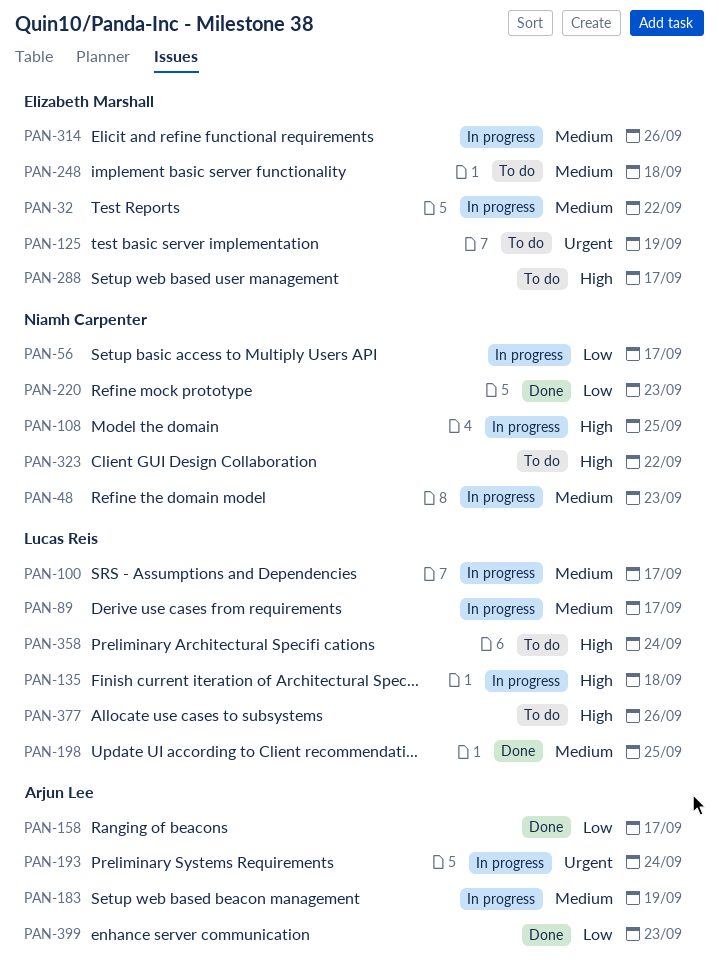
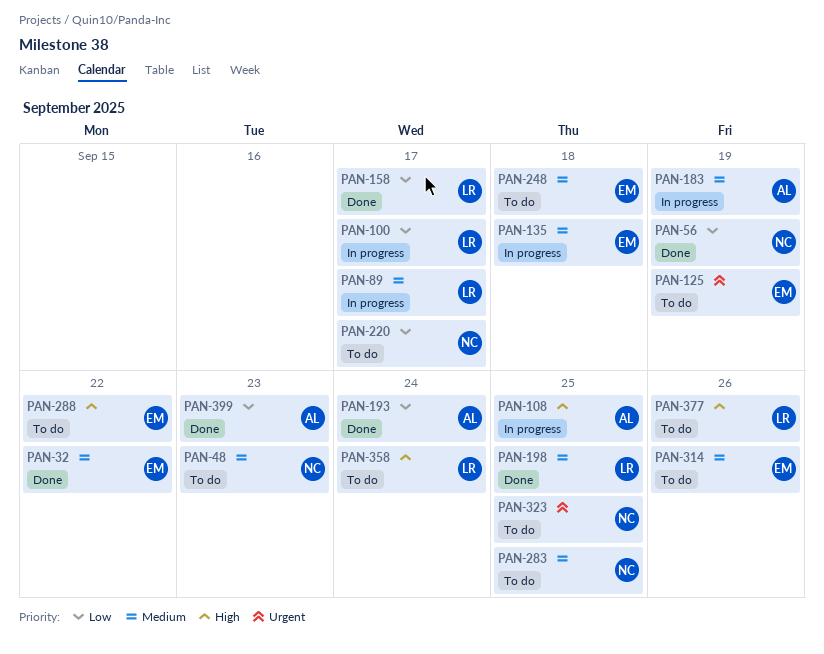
PAN-32, status: In progress -> Done
PAN-48, status: In progress -> To do
PAN-56, status: In progress -> Done
PAN-56, due: Sep 17 -> Sep 19
PAN-100, priority: Medium -> Low
PAN-108, owner: Niamh Carpenter -> Arjun Lee
PAN-135, owner: Lucas Reis -> Elizabeth Marshall
PAN-135, priority: High -> Medium
PAN-158, owner: Arjun Lee -> Lucas Reis
PAN-193, status: In progress -> Done
PAN-193, priority: Urgent -> Low
PAN-220, status: Done -> To do
PAN-220, due: Sep 23 -> Sep 17
PAN-283: none -> present
PAN-288, due: Sep 17 -> Sep 22
PAN-314, status: In progress -> To do
PAN-323, priority: High -> Urgent
PAN-323, due: Sep 22 -> Sep 25

